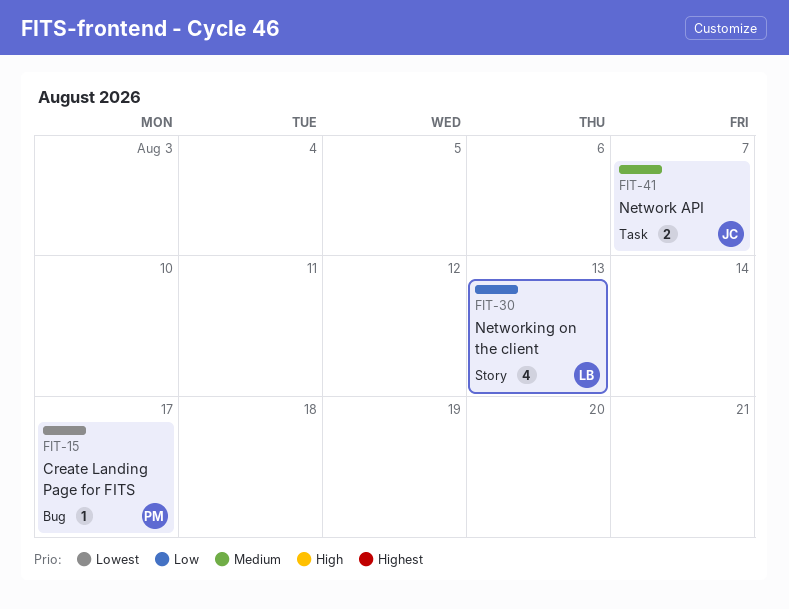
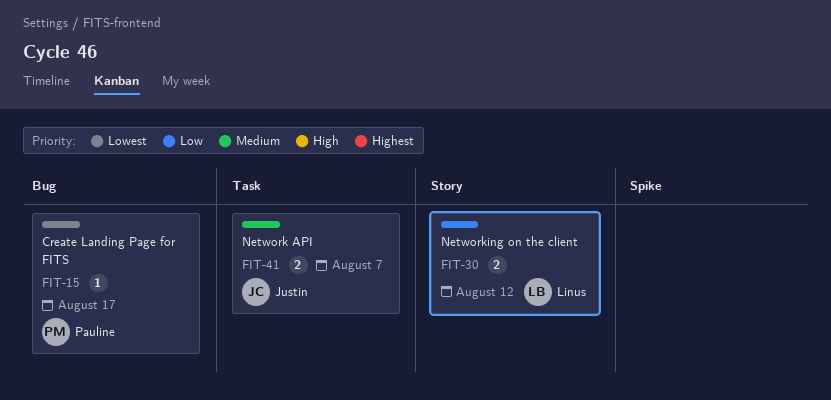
FIT-30, estimate: 4 -> 2
FIT-30, due: Aug 13 -> Aug 12

